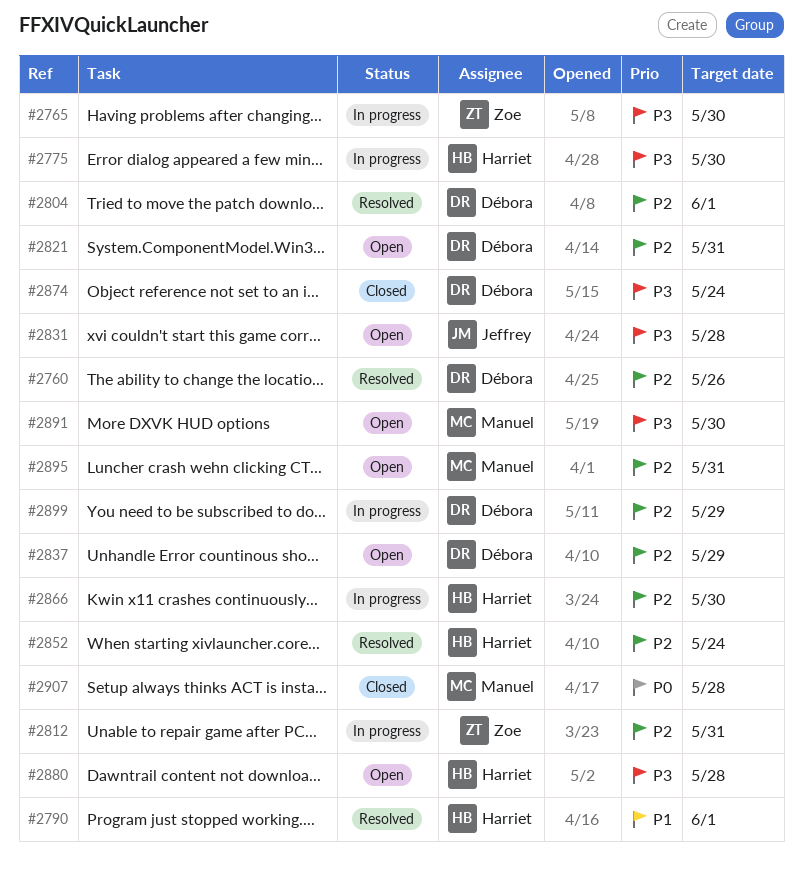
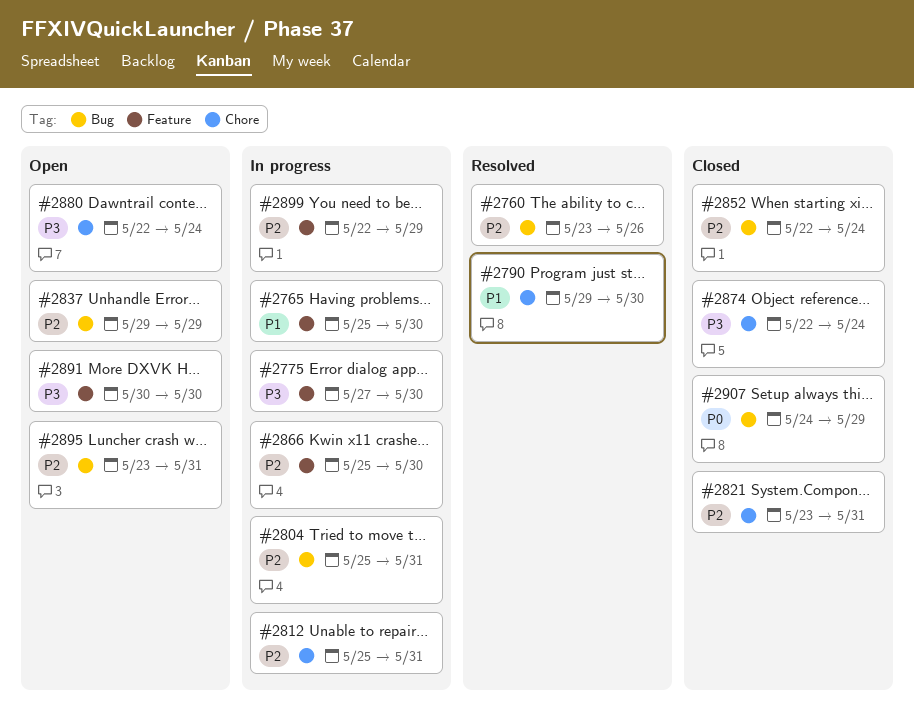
#2765, priority: P3 -> P1
#2790, due: Jun 1 -> May 30
#2804, status: Resolved -> In progress
#2804, due: Jun 1 -> May 31
#2821, status: Open -> Closed
#2831: present -> none
#2852, status: Resolved -> Closed
#2880, due: May 28 -> May 24
#2907, due: May 28 -> May 29

